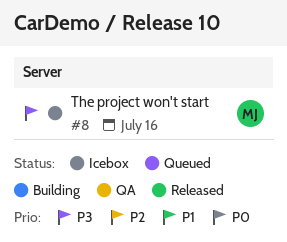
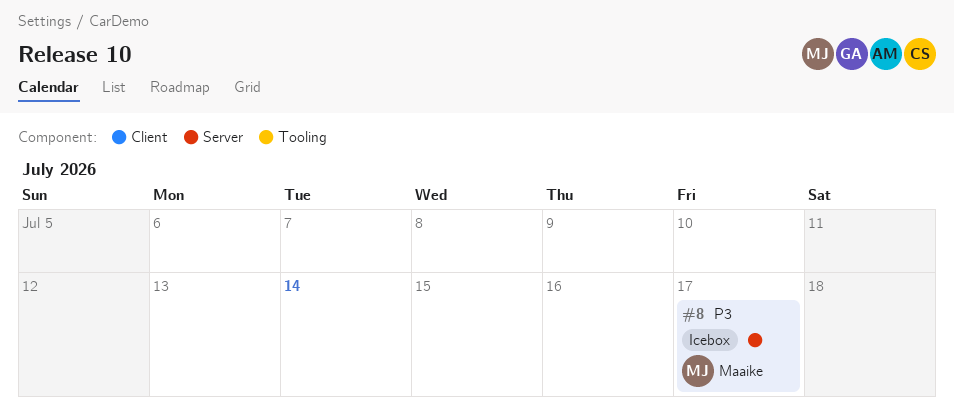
#8, due: Jul 16 -> Jul 17

